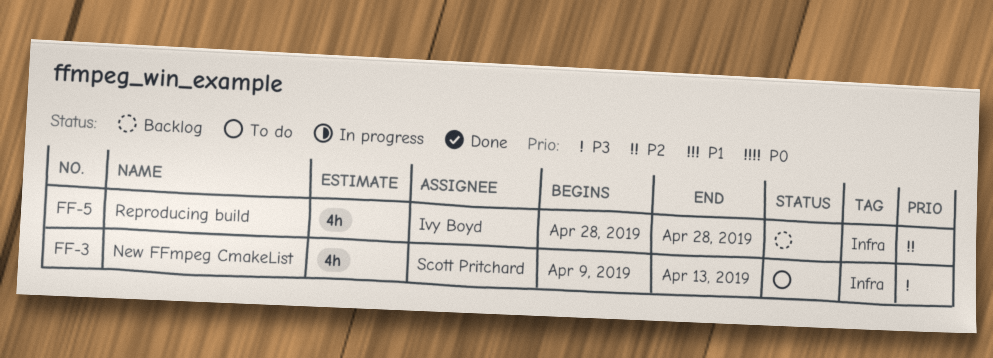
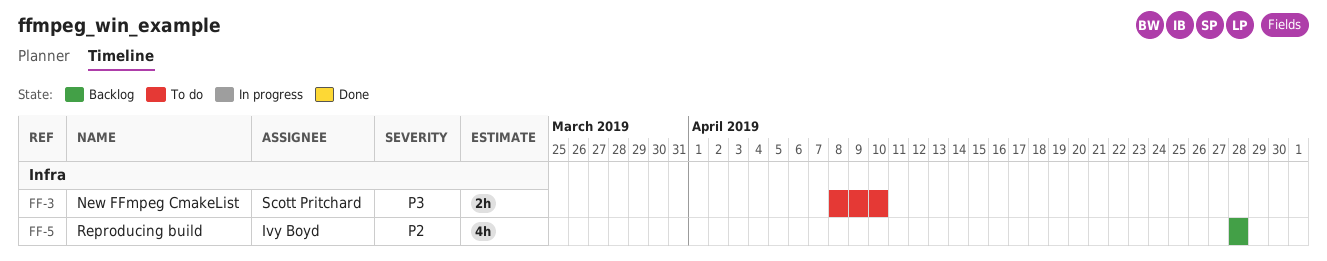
FF-3, estimate: 4h -> 2h
FF-3, start: Apr 9 -> Apr 8
FF-3, due: Apr 13 -> Apr 10

